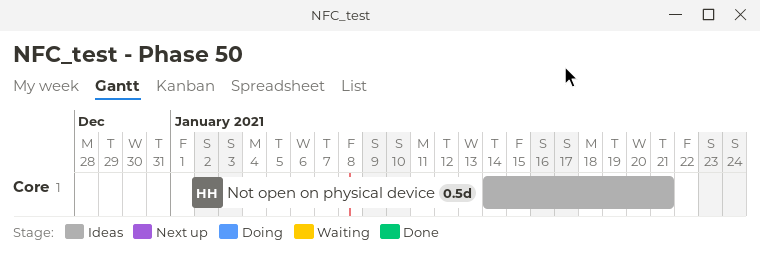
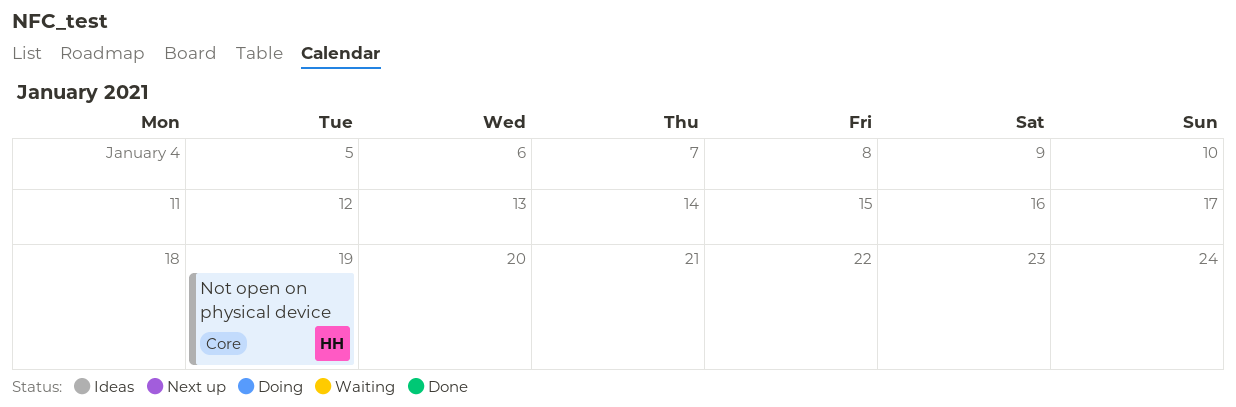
Not open on physical device, due: Jan 21 -> Jan 19

